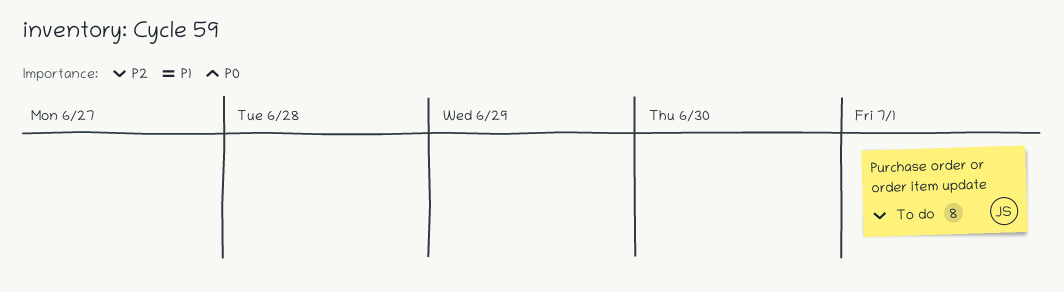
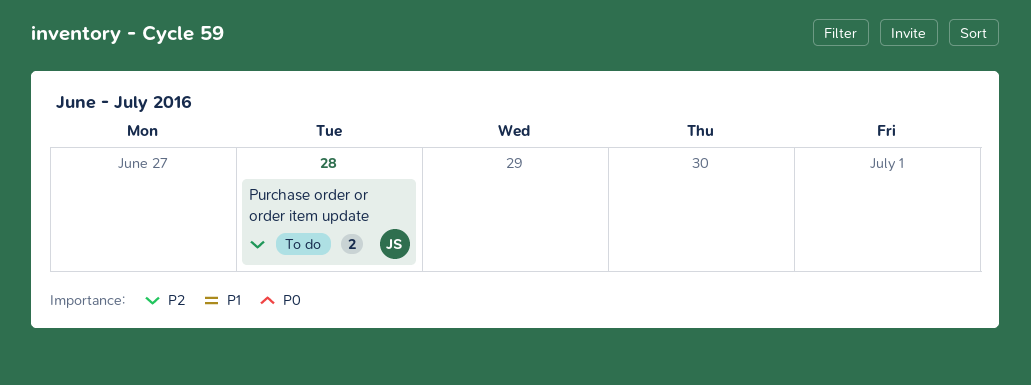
Purchase order or order item update, estimate: 8 -> 2
Purchase order or order item update, due: Jul 1 -> Jun 28

